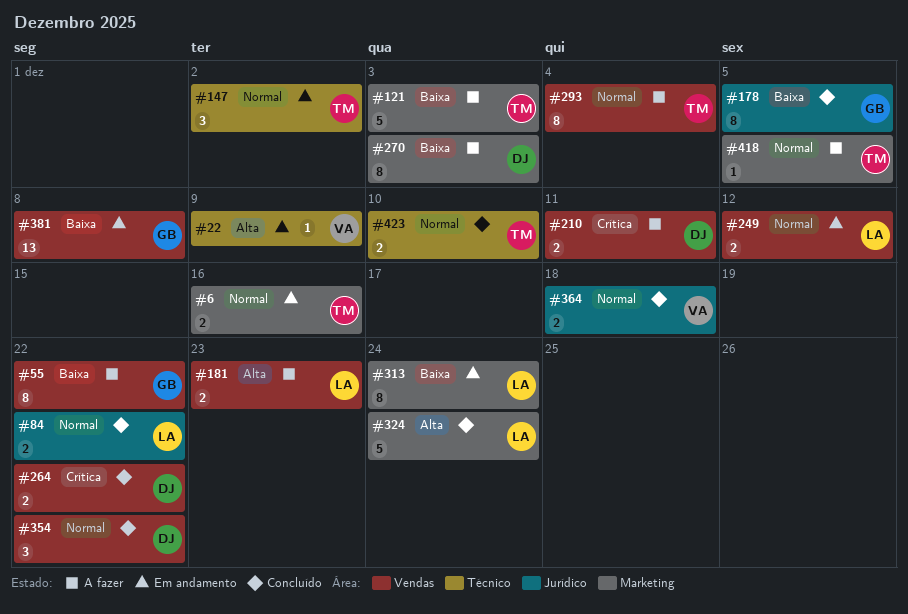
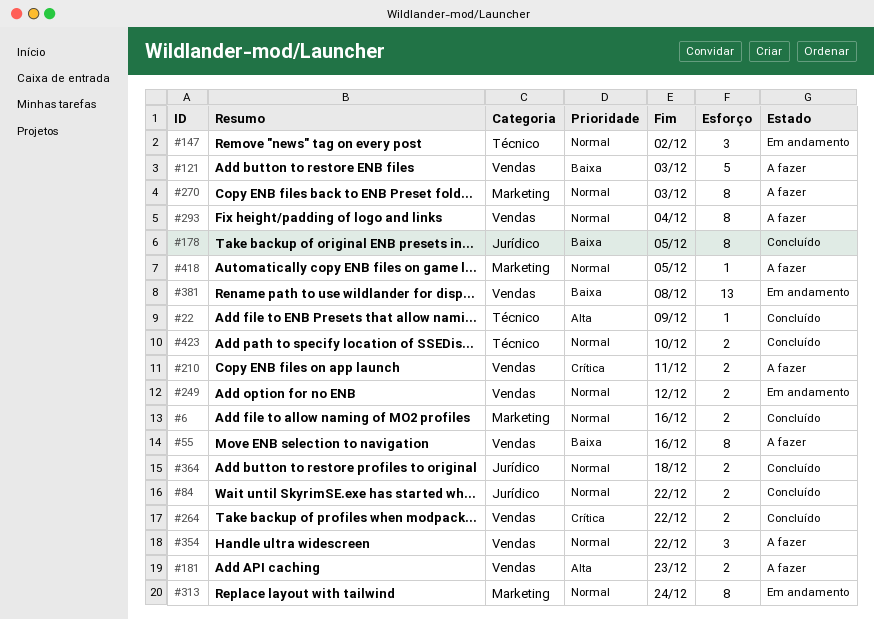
#6, status: Em andamento -> Concluído
#22, status: Em andamento -> Concluído
#55, due: Dec 22 -> Dec 16
#121, label: Marketing -> Vendas
#270, priority: Baixa -> Normal
#313, priority: Baixa -> Normal
#324: present -> none
#354, status: Concluído -> A fazer

